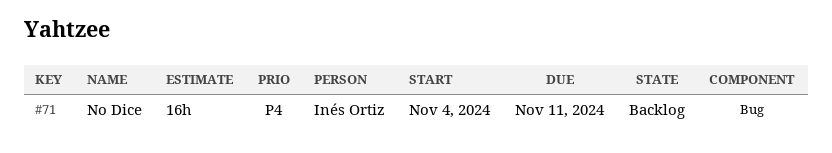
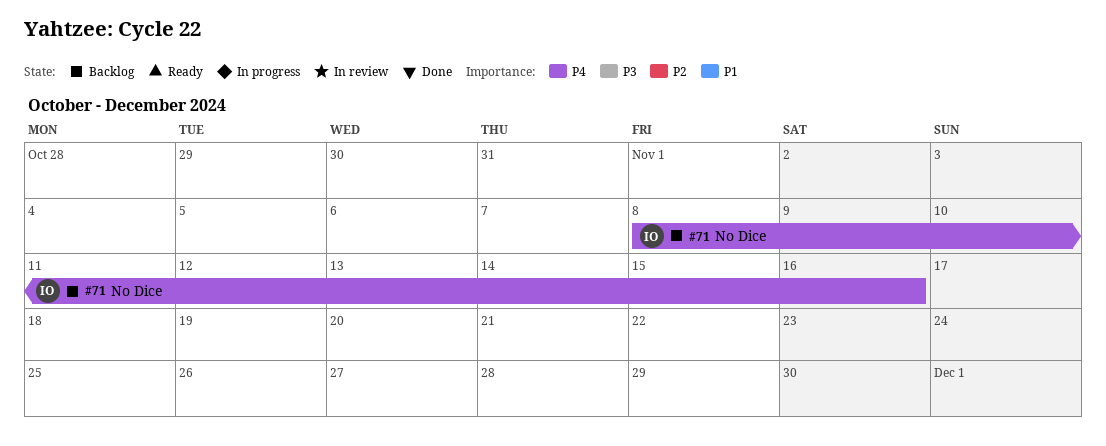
#71, start: Nov 4 -> Nov 8
#71, due: Nov 11 -> Nov 16

